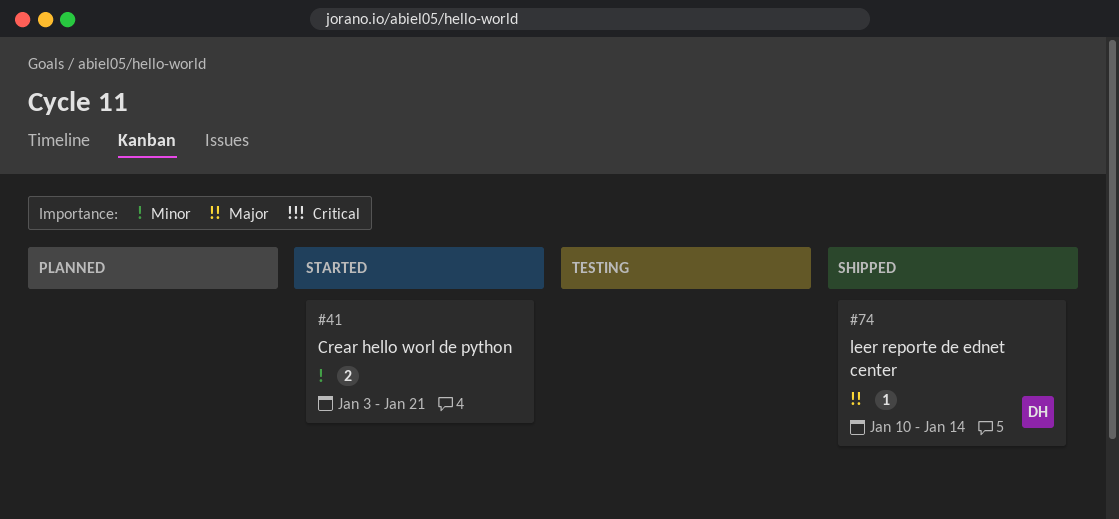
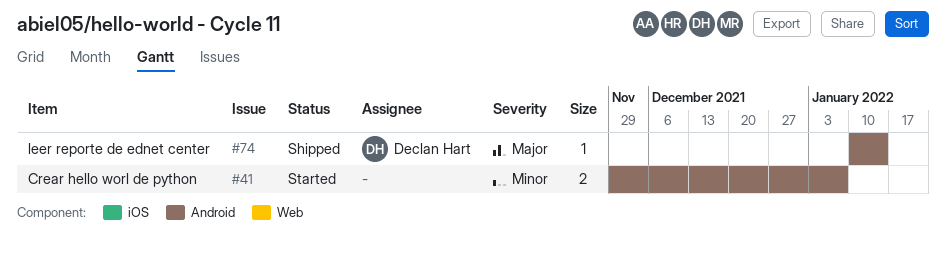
#41, start: Jan 3 -> Nov 29
#41, due: Jan 21 -> Jan 7

